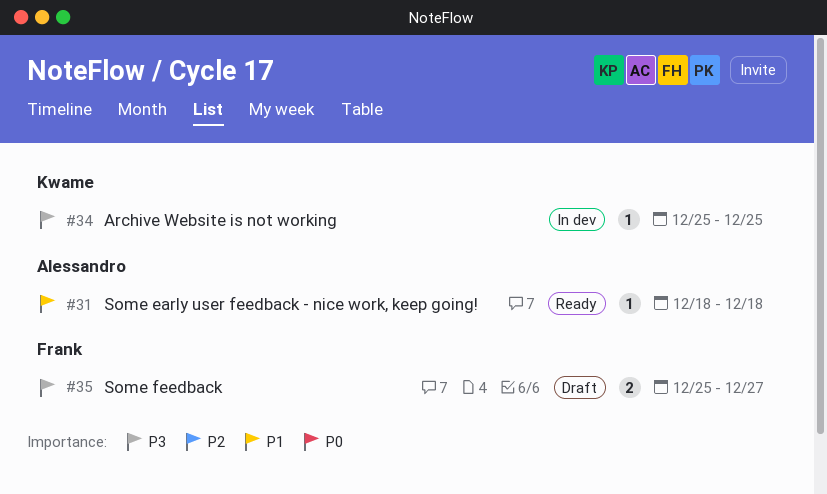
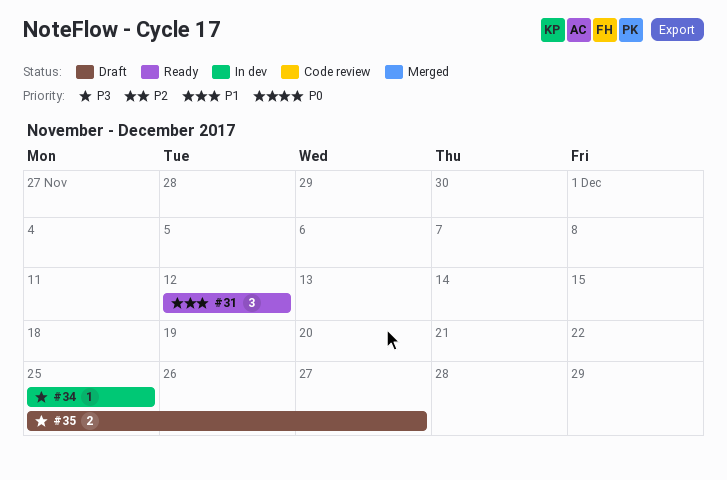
#31, estimate: 1 -> 3
#31, start: Dec 18 -> Dec 12
#31, due: Dec 18 -> Dec 12

